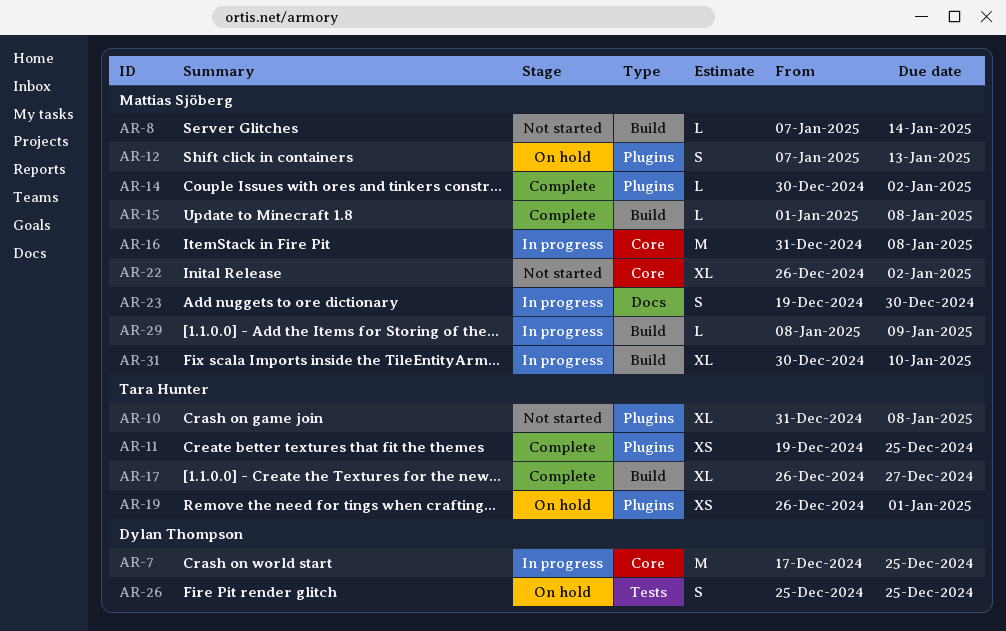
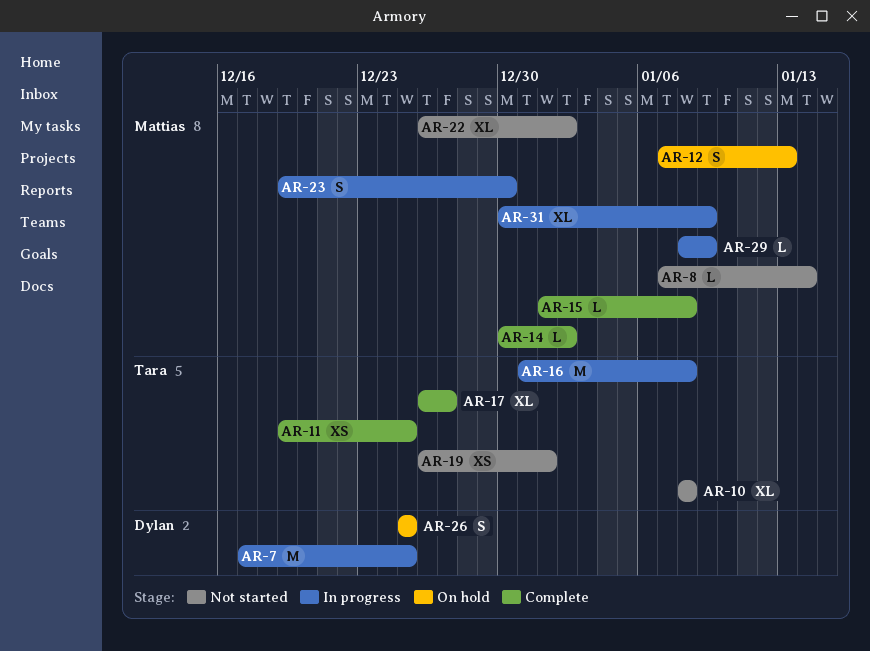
AR-10, start: Dec 31 -> Jan 8
AR-16, owner: Mattias Sjöberg -> Tara Hunter
AR-19, status: On hold -> Not started
AR-31, due: Jan 10 -> Jan 9

